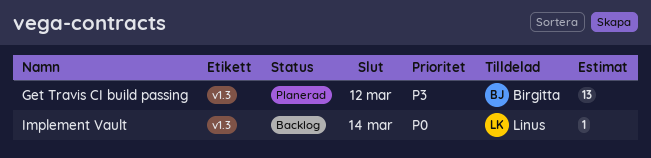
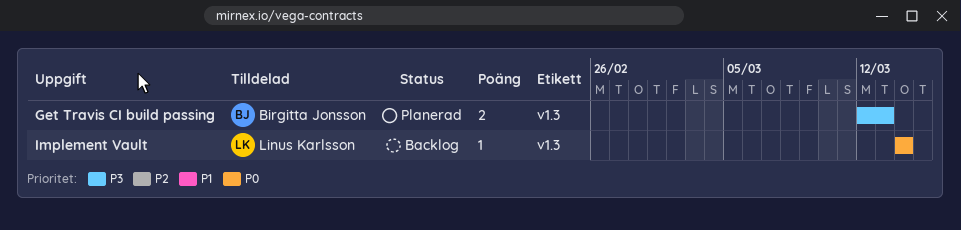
Get Travis CI build passing, estimate: 13 -> 2
Get Travis CI build passing, due: Mar 12 -> Mar 13

